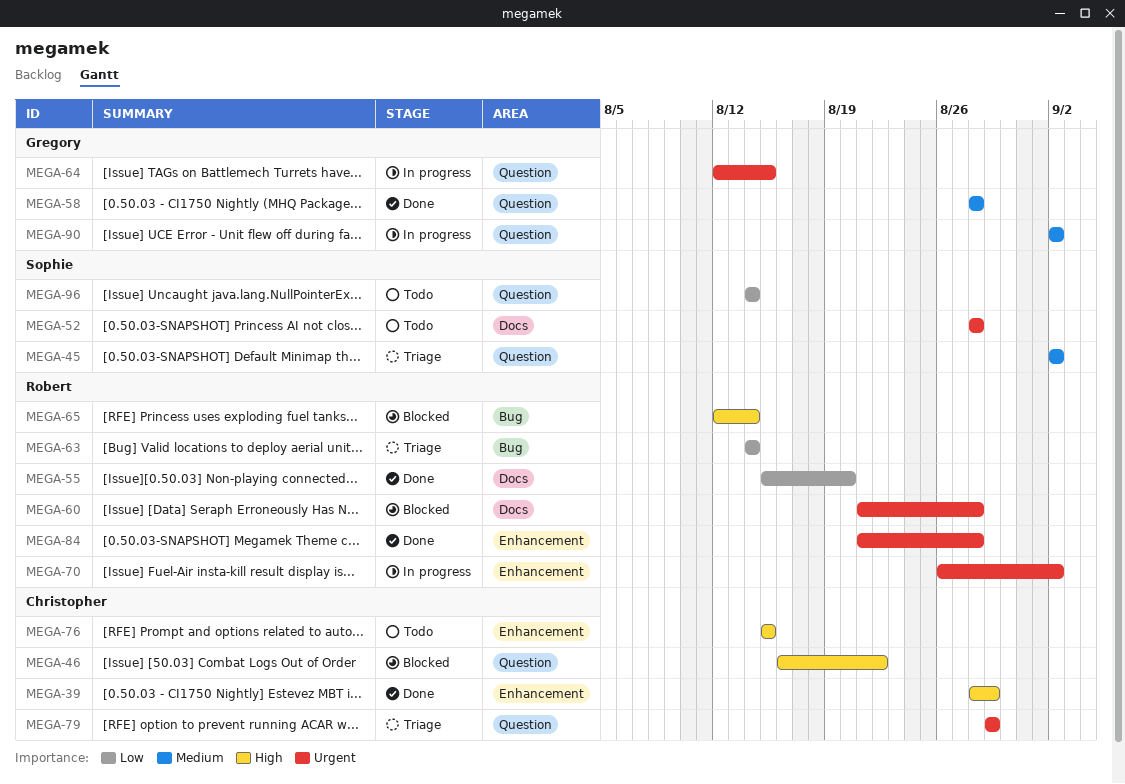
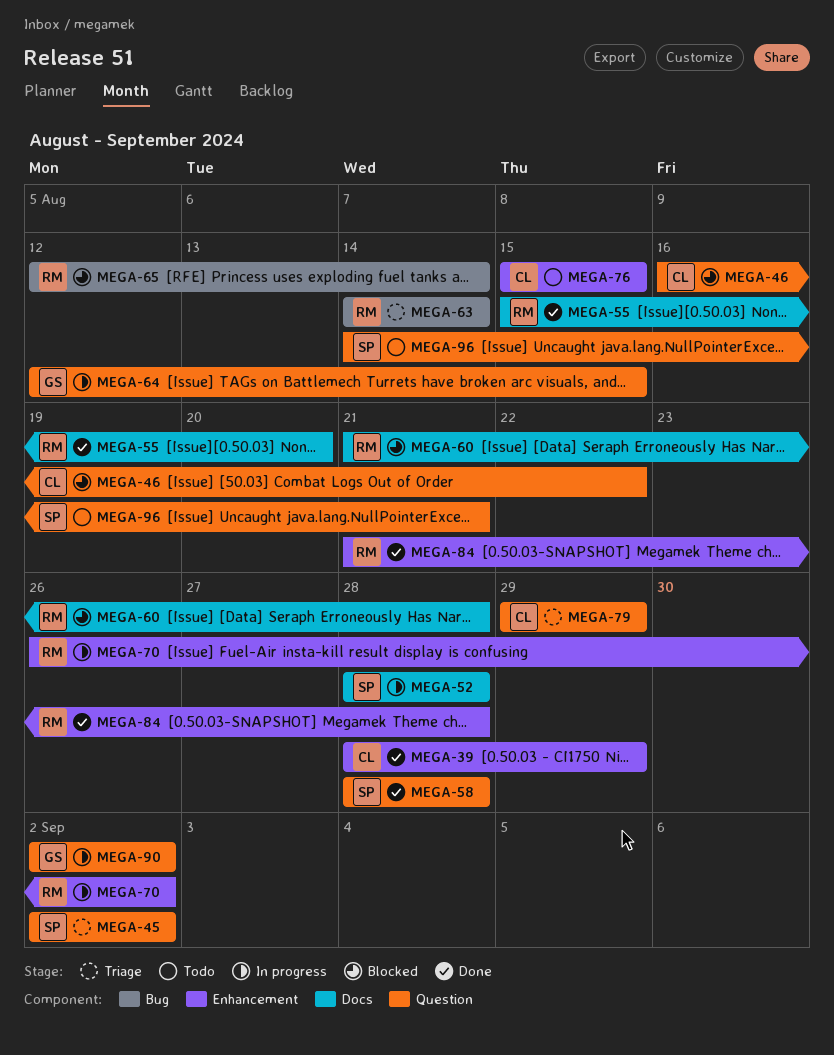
MEGA-52, status: Todo -> In progress
MEGA-58, owner: Gregory -> Sophie
MEGA-96, due: Aug 14 -> Aug 21

